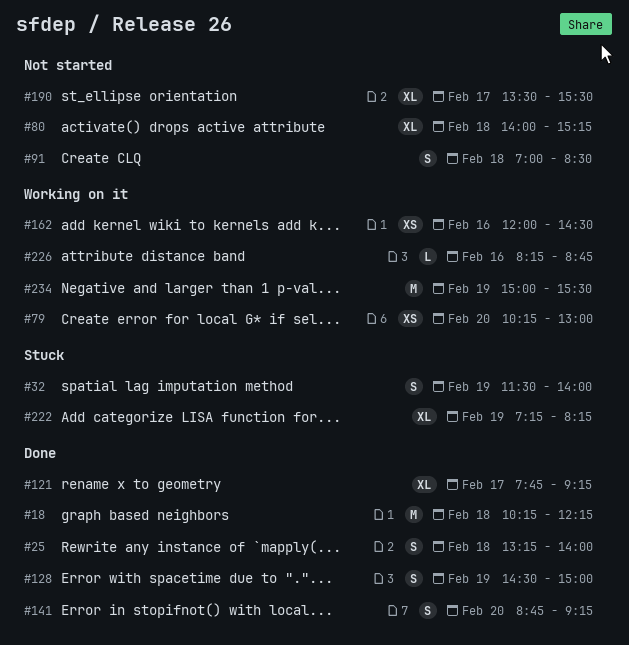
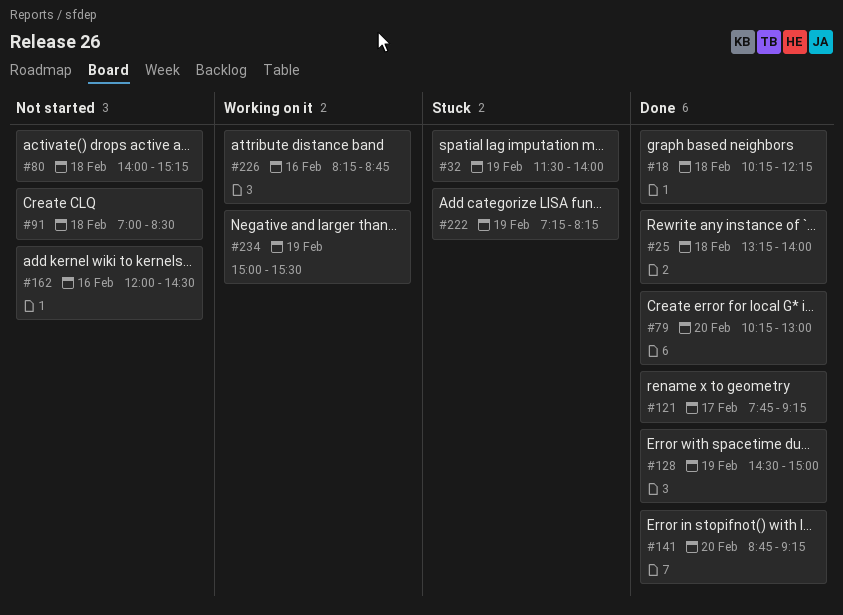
#79, status: Working on it -> Done
#162, status: Working on it -> Not started
#190: present -> none

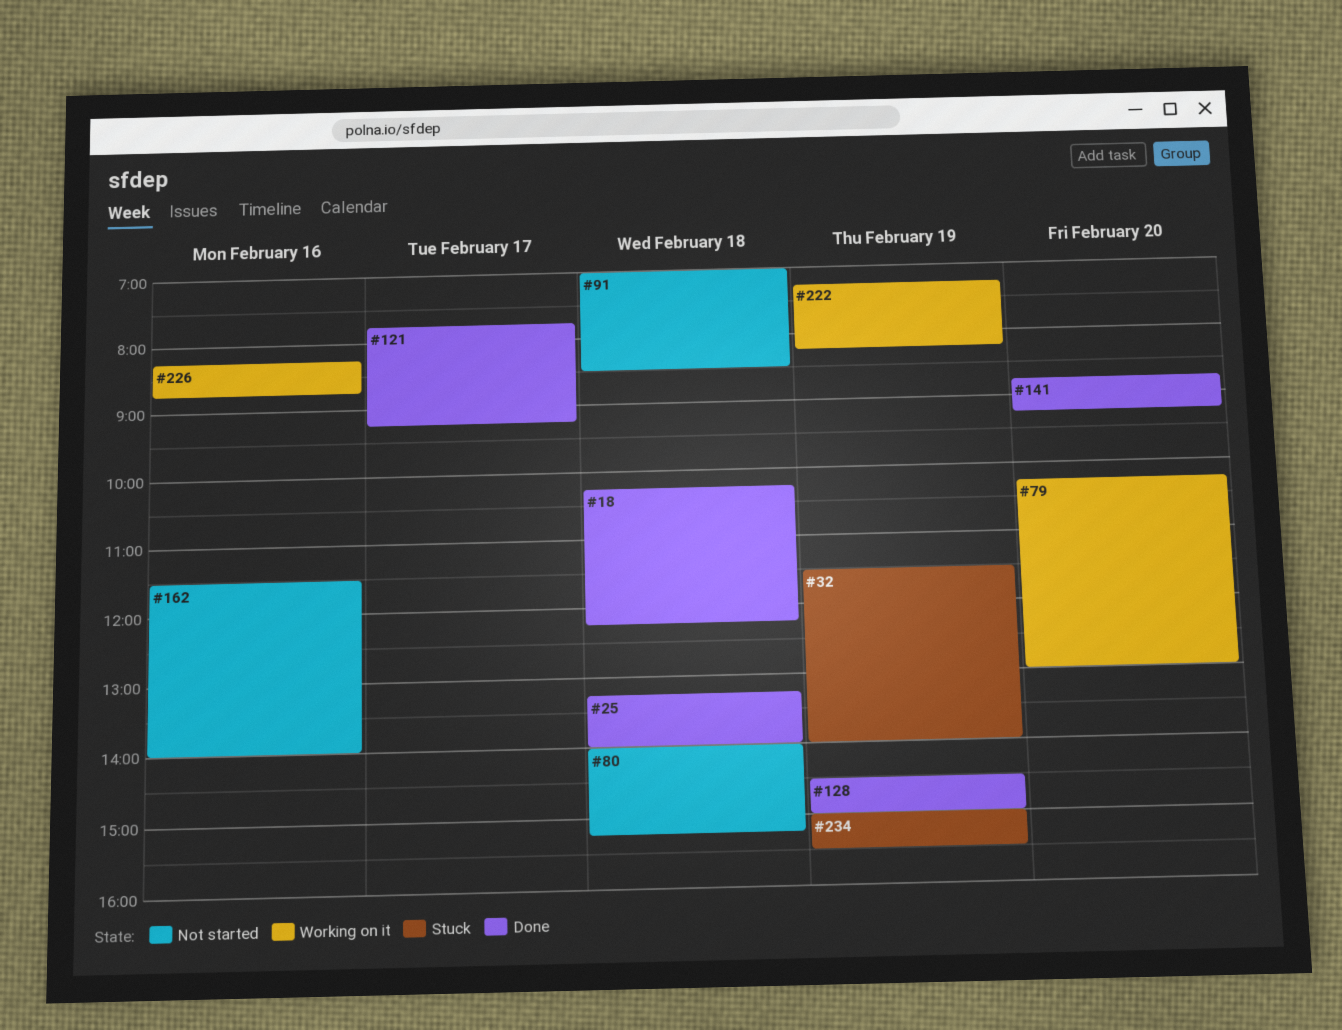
#79, status: Done -> Working on it
#162, begins: 12:00 -> 11:30
#162, ends: 14:30 -> 14:00
#222, status: Stuck -> Working on it
#234, status: Working on it -> Stuck

